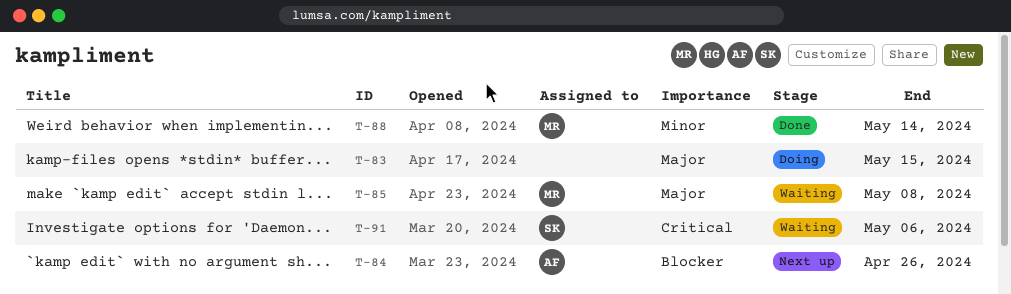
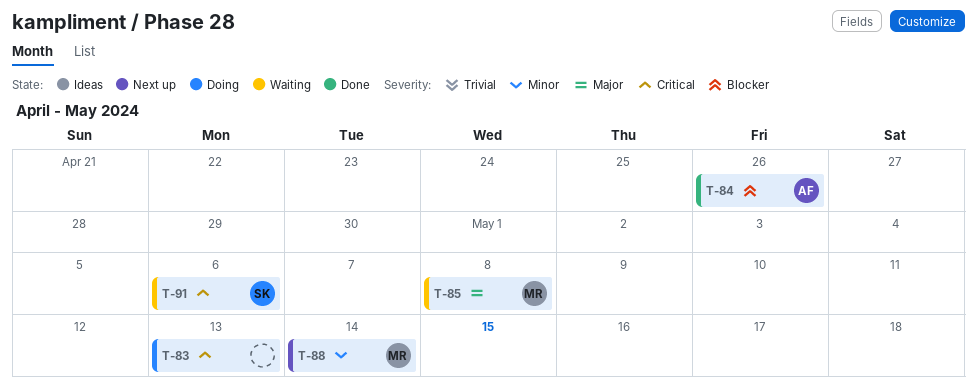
T-83, priority: Major -> Critical
T-83, due: May 15 -> May 13
T-84, status: Next up -> Done
T-88, status: Done -> Next up

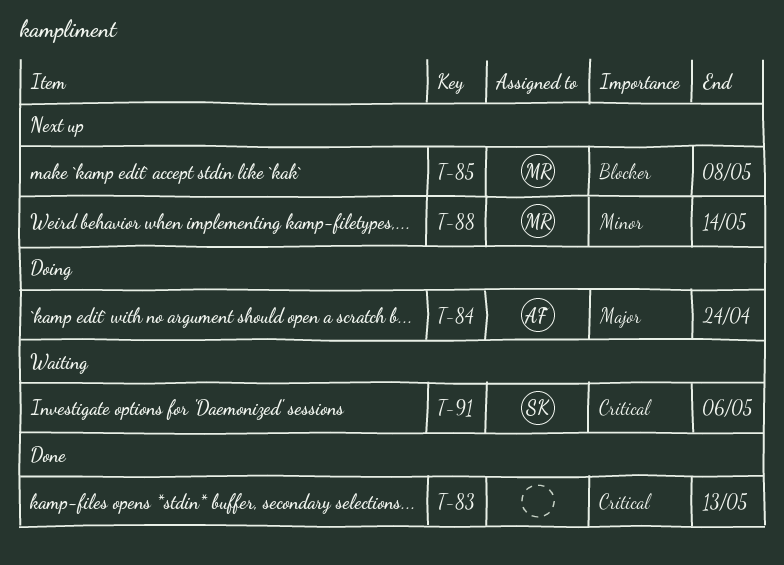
T-83, status: Doing -> Done
T-84, status: Done -> Doing
T-84, priority: Blocker -> Major
T-84, due: Apr 26 -> Apr 24
T-85, status: Waiting -> Next up
T-85, priority: Major -> Blocker

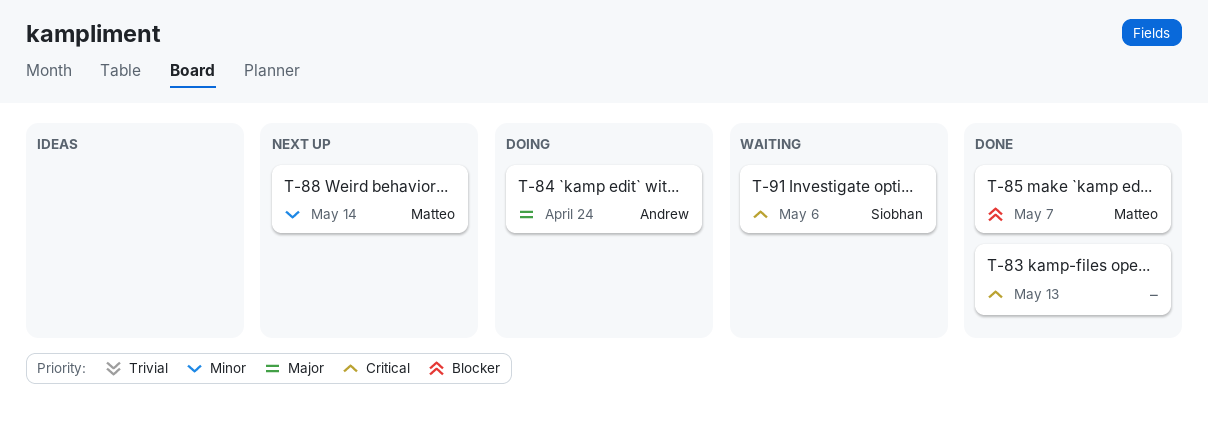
T-85, status: Next up -> Done
T-85, due: May 8 -> May 7

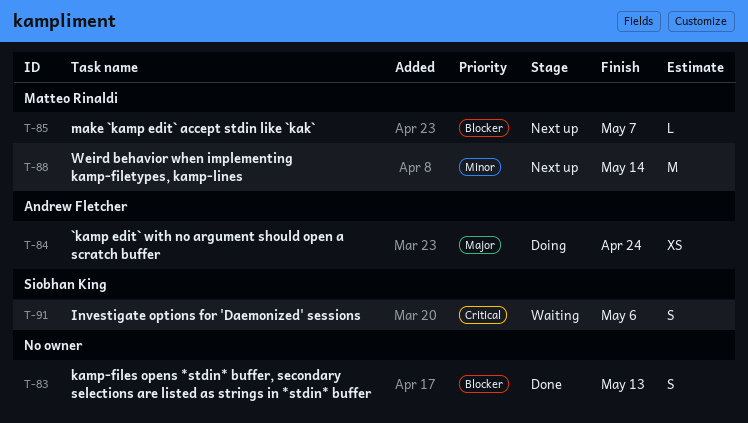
T-83, priority: Critical -> Blocker
T-85, status: Done -> Next up

